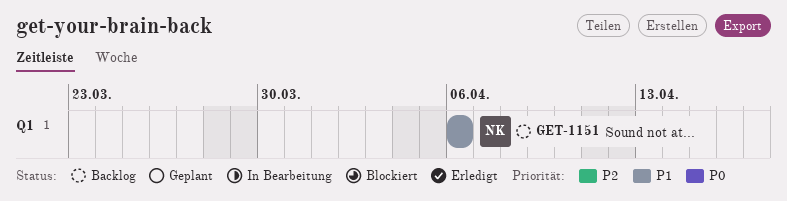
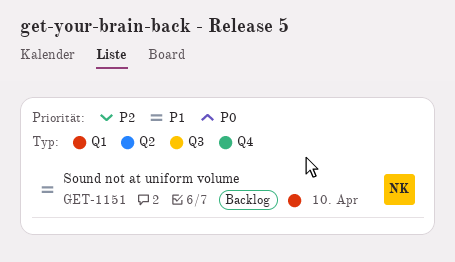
GET-1151, due: Apr 6 -> Apr 10

